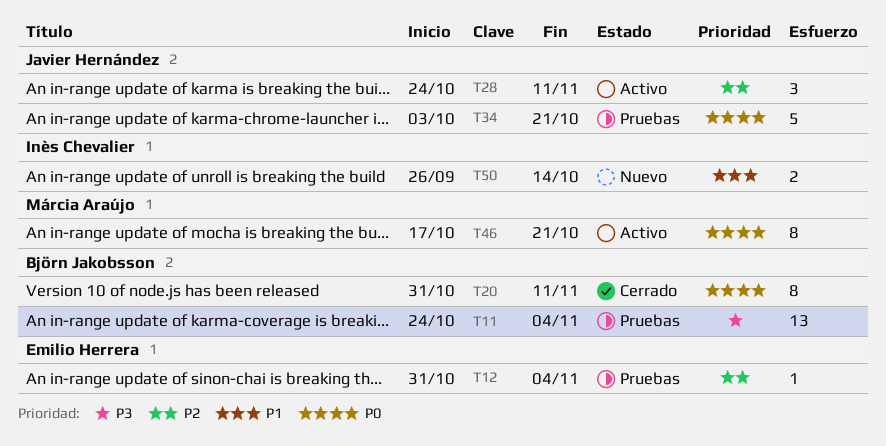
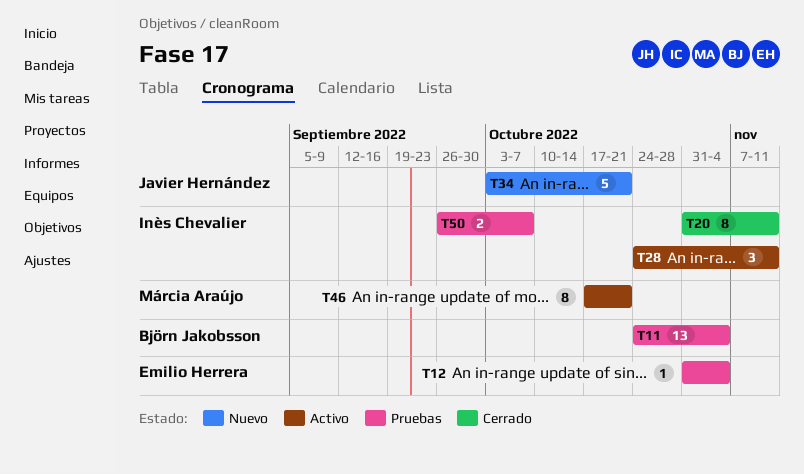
T20, owner: Björn Jakobsson -> Inès Chevalier
T28, owner: Javier Hernández -> Inès Chevalier
T34, status: Pruebas -> Nuevo
T50, status: Nuevo -> Pruebas
T50, due: Oct 14 -> Oct 7

